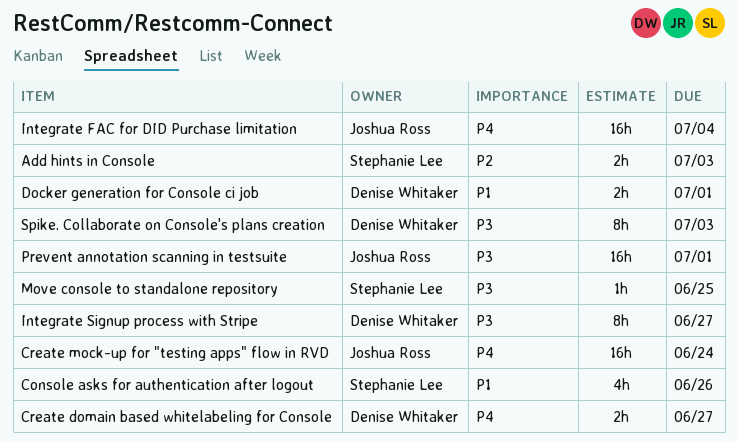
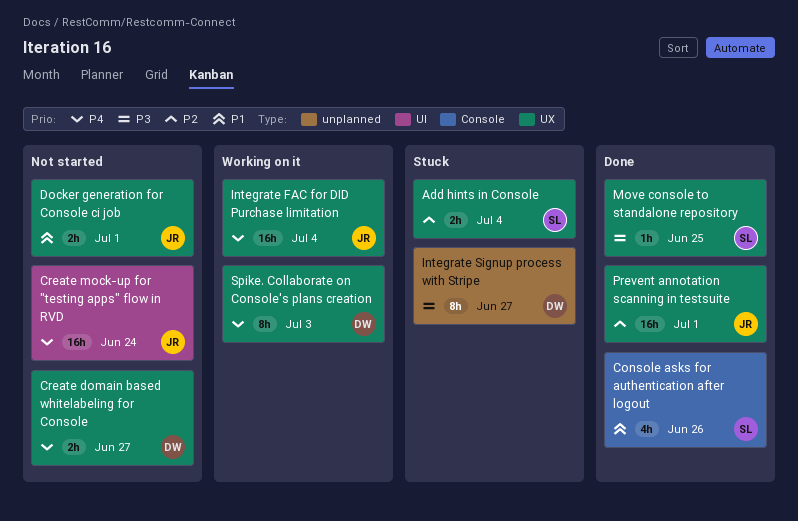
Add hints in Console, due: Jul 3 -> Jul 4
Docker generation for Console ci job, owner: Denise Whitaker -> Joshua Ross
Prevent annotation scanning in testsuite, priority: P3 -> P2
Spike. Collaborate on Console's plans creation, priority: P3 -> P4

